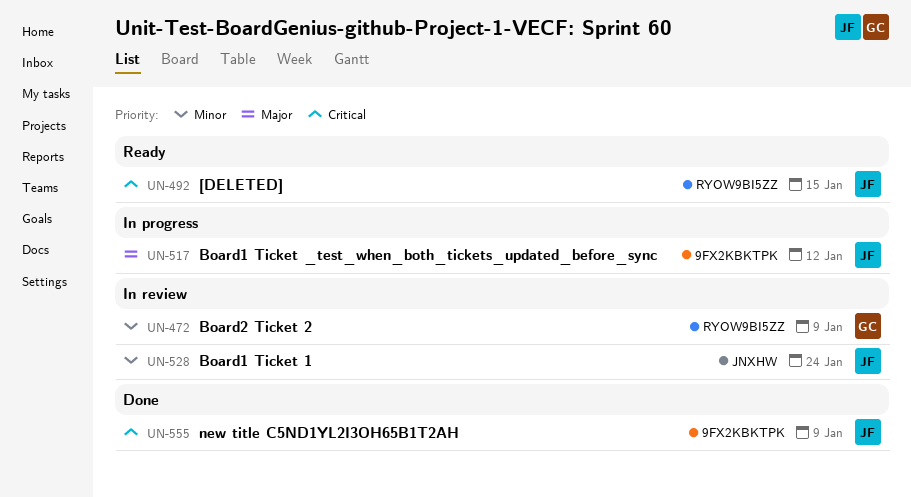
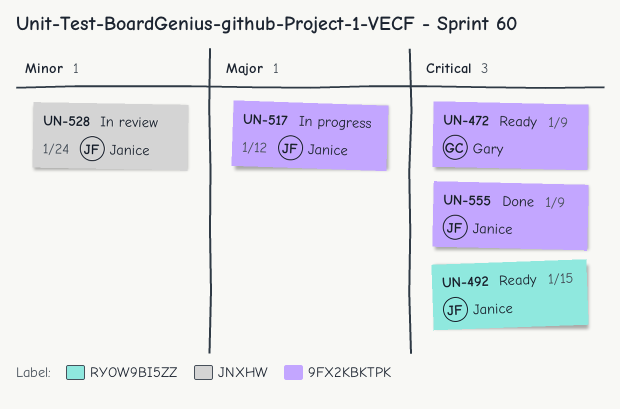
UN-472, status: In review -> Ready
UN-472, priority: Minor -> Critical
UN-472, label: RYOW9BI5ZZ -> 9FX2KBKTPK

